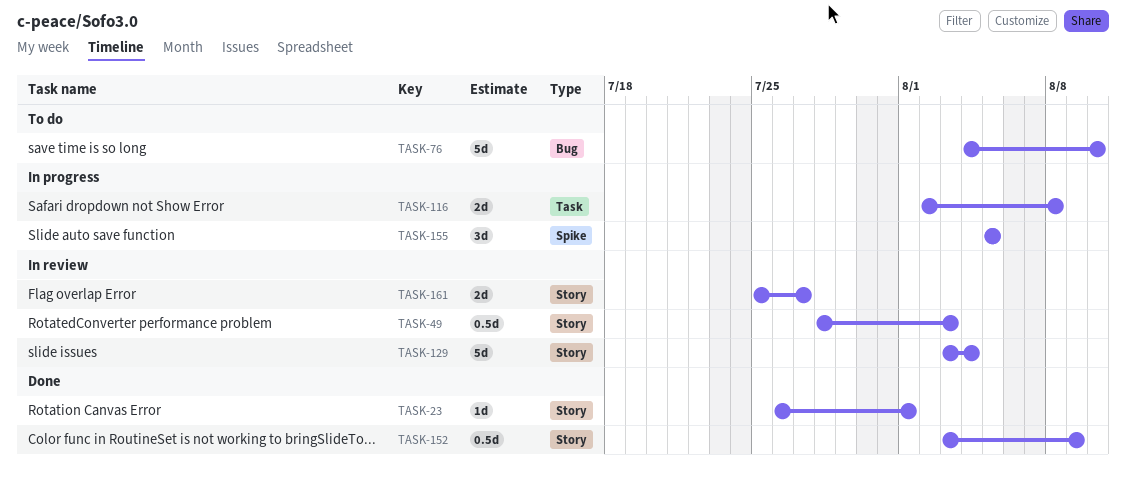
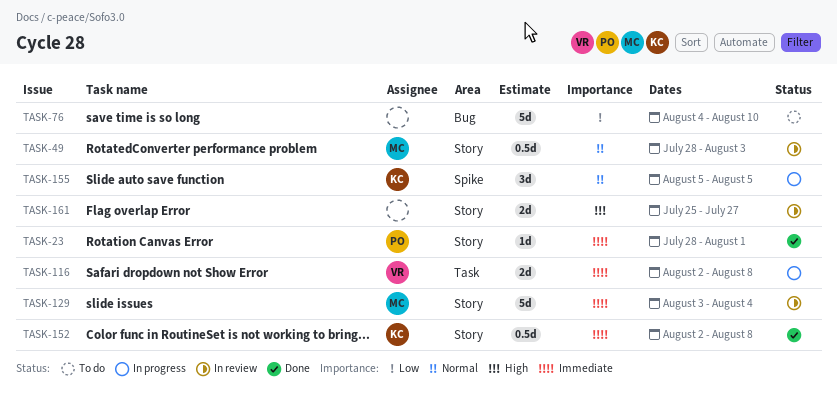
TASK-23, start: Jul 26 -> Jul 28
TASK-152, start: Aug 3 -> Aug 2
TASK-152, due: Aug 9 -> Aug 8

